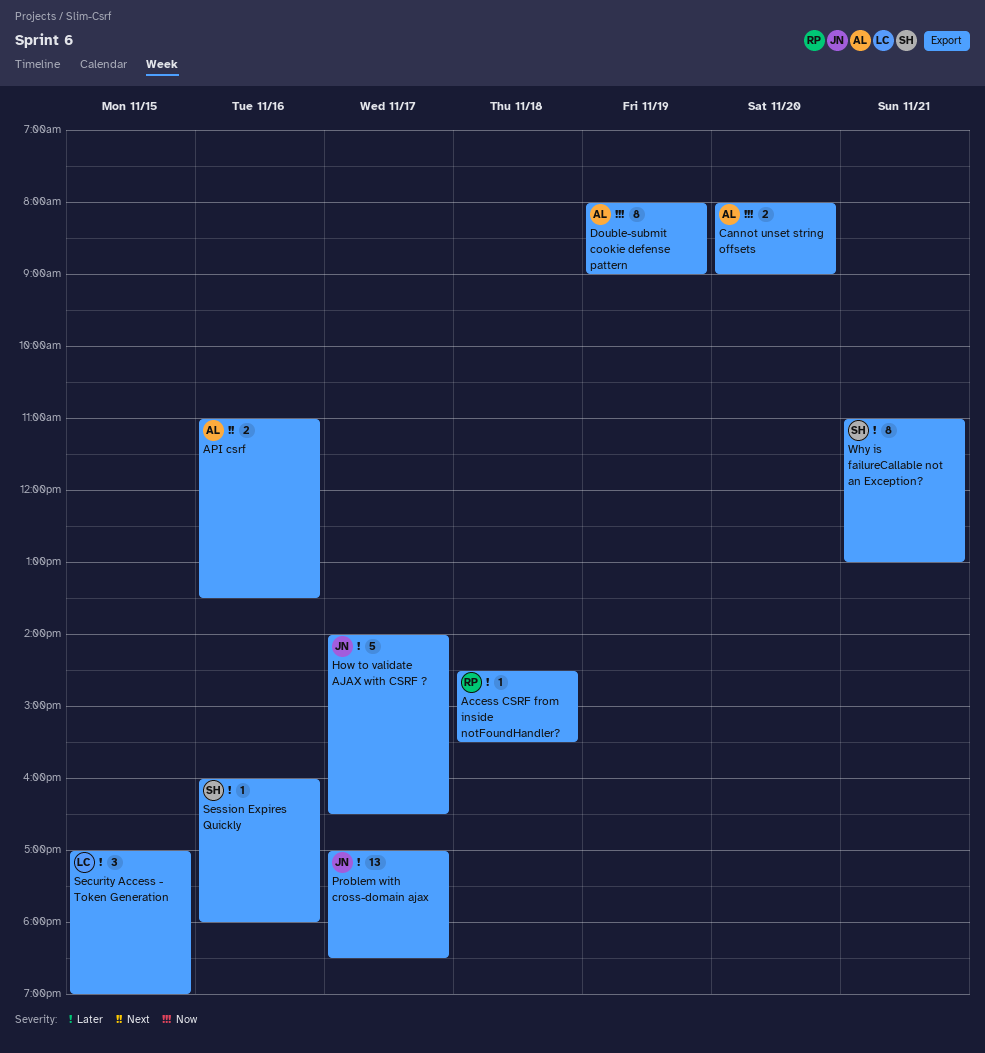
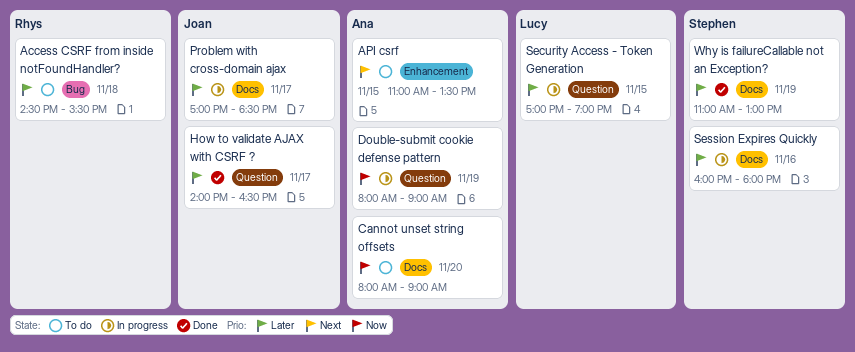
API csrf, day: Nov 16 -> Nov 15
Why is failureCallable not an Exception?, day: Nov 21 -> Nov 19

